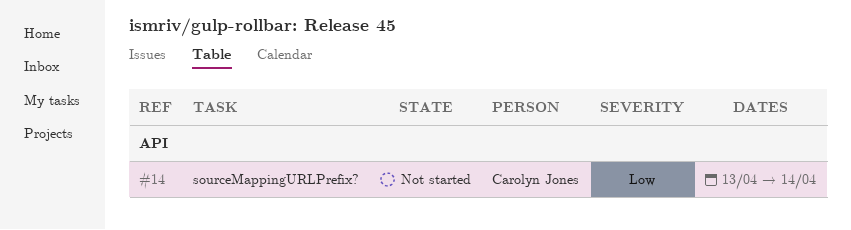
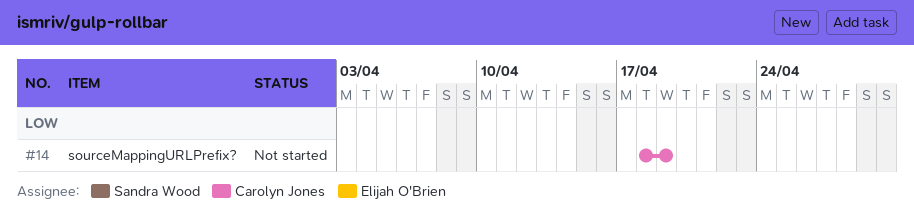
#14, start: Apr 13 -> Apr 18
#14, due: Apr 14 -> Apr 19

